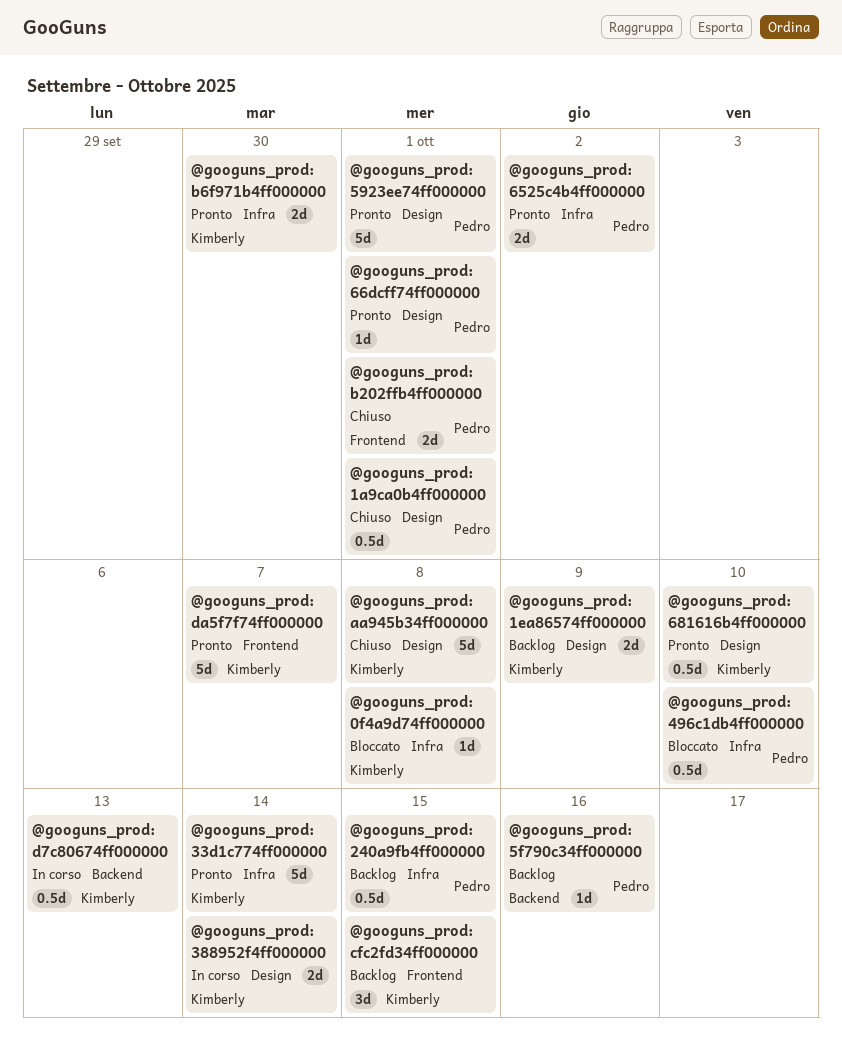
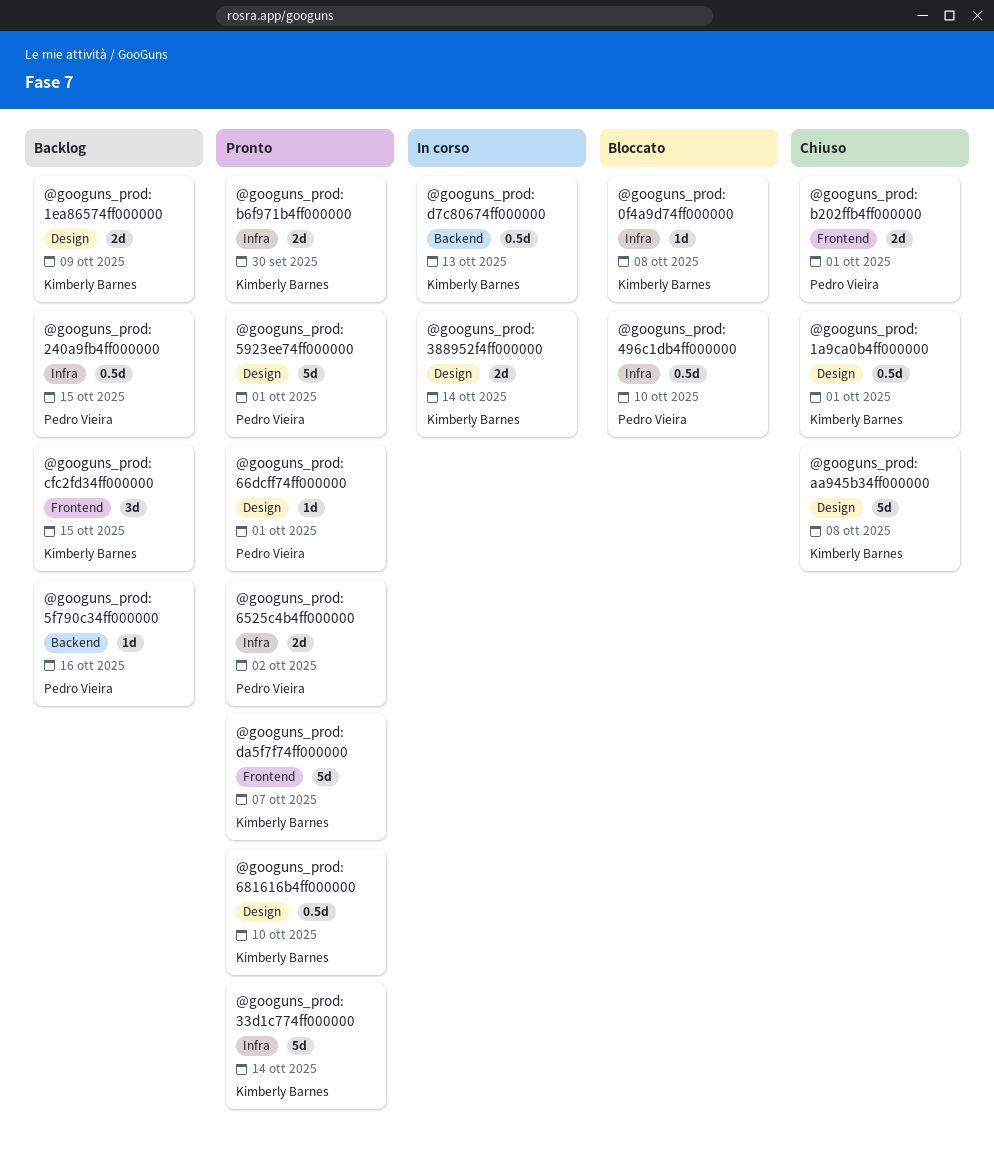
@googuns_prod: 1a9ca0b4ff000000, owner: Pedro Vieira -> Kimberly Barnes

